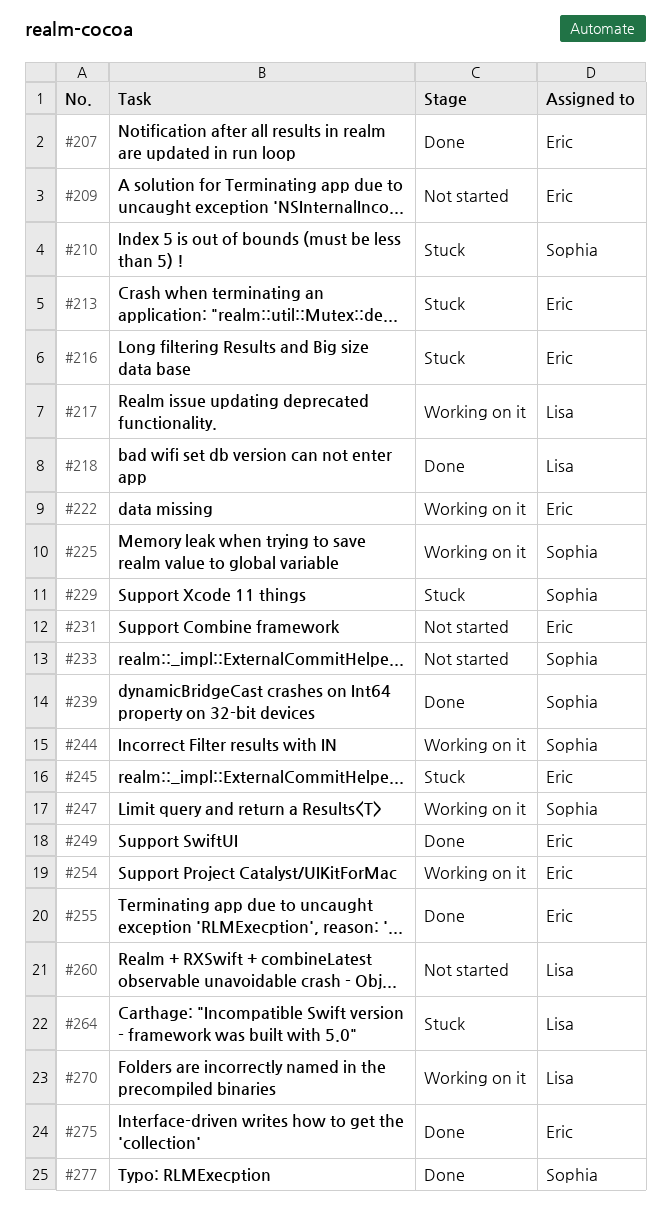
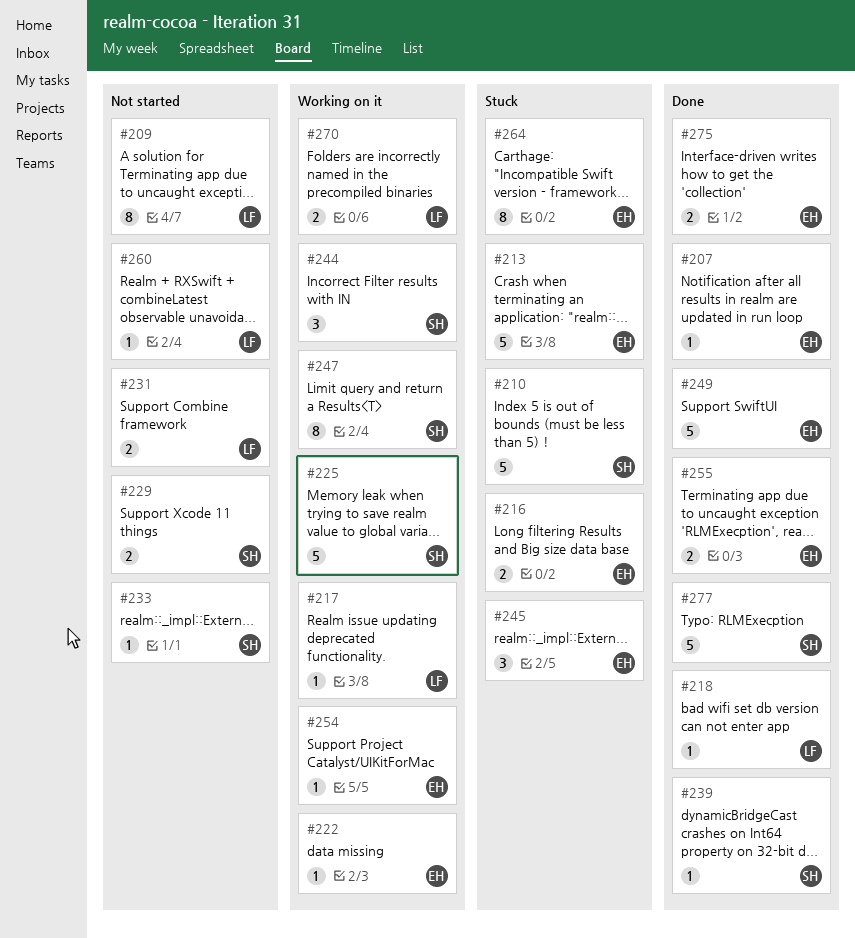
#209, owner: Eric -> Lisa
#229, status: Stuck -> Not started
#231, owner: Eric -> Lisa
#264, owner: Lisa -> Eric

